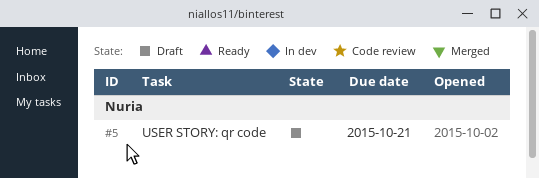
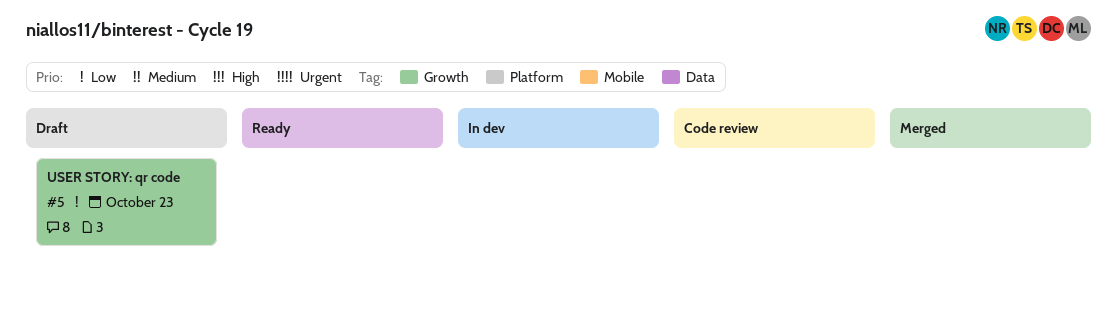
#5, due: Oct 21 -> Oct 23

